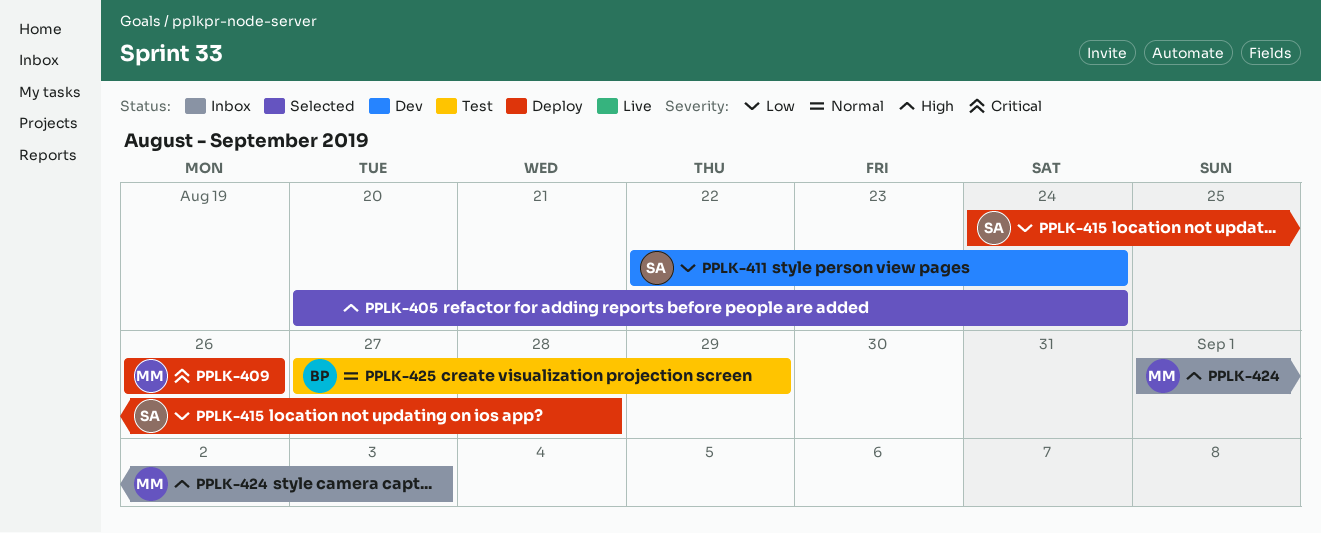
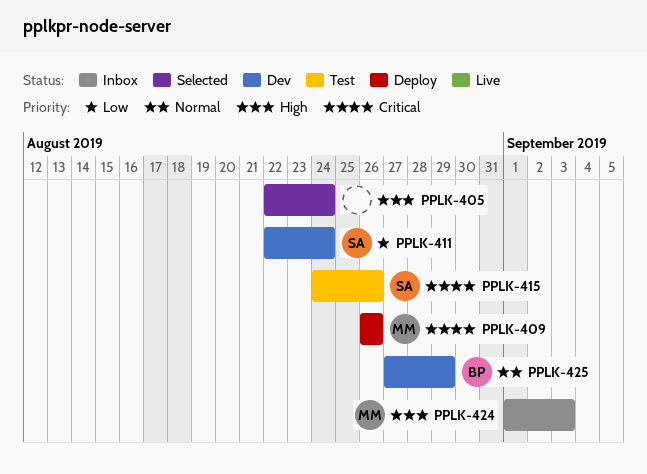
PPLK-405, start: Aug 20 -> Aug 22
PPLK-415, status: Deploy -> Test
PPLK-415, priority: Low -> Critical
PPLK-415, due: Aug 28 -> Aug 26
PPLK-425, status: Test -> Dev

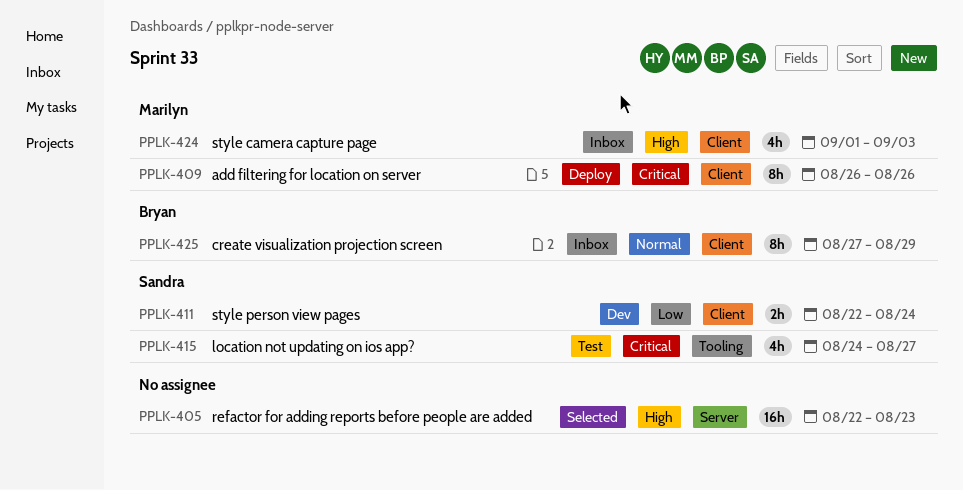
PPLK-405, due: Aug 24 -> Aug 23
PPLK-415, due: Aug 26 -> Aug 27
PPLK-425, status: Dev -> Inbox

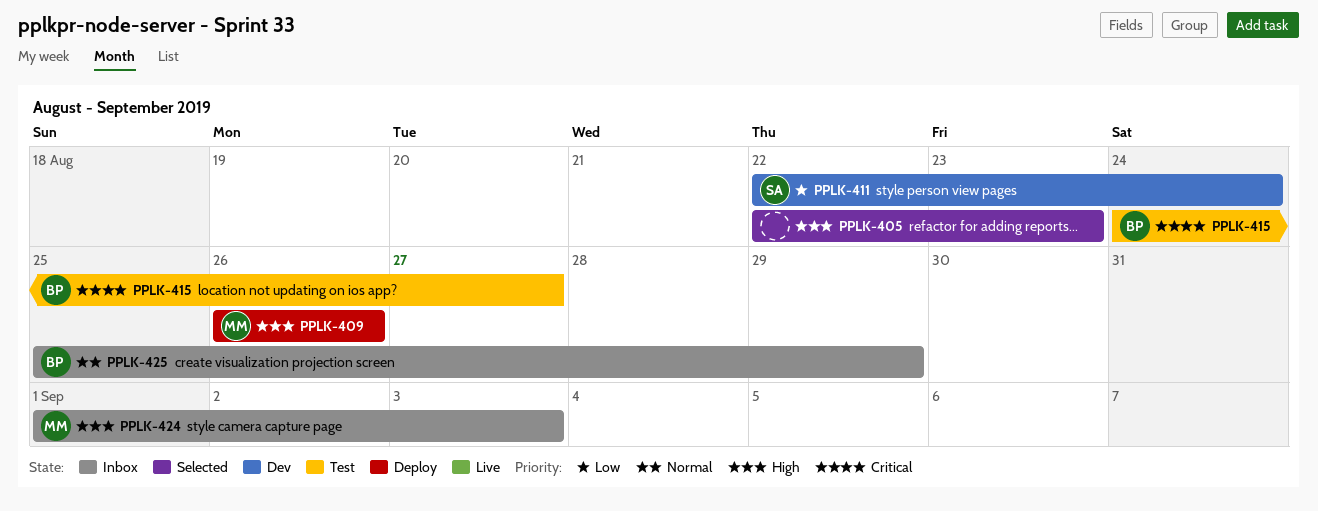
PPLK-409, priority: Critical -> High
PPLK-415, owner: Sandra -> Bryan
PPLK-425, start: Aug 27 -> Aug 25

